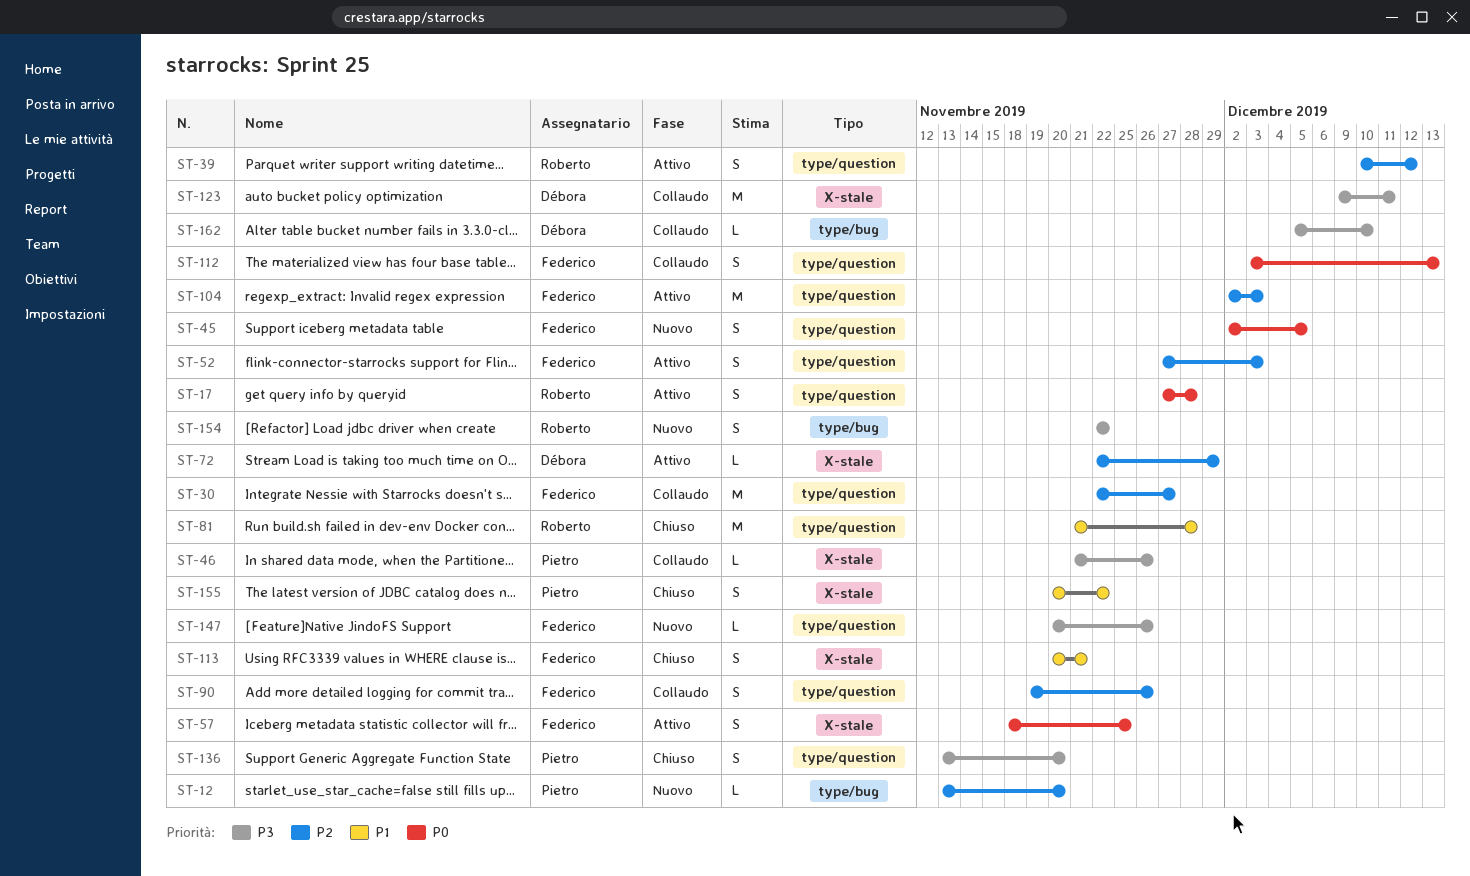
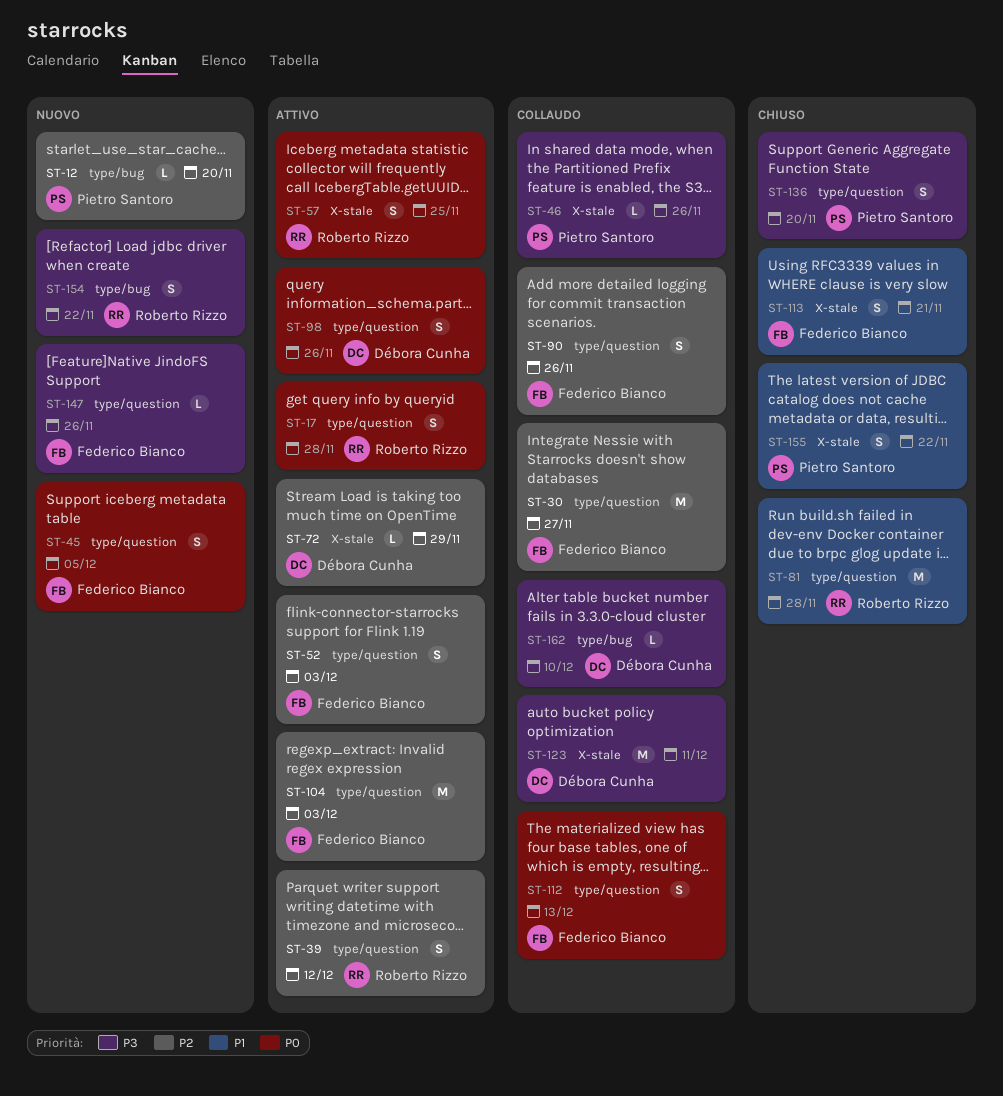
ST-57, owner: Federico Bianco -> Roberto Rizzo
ST-98: none -> present

